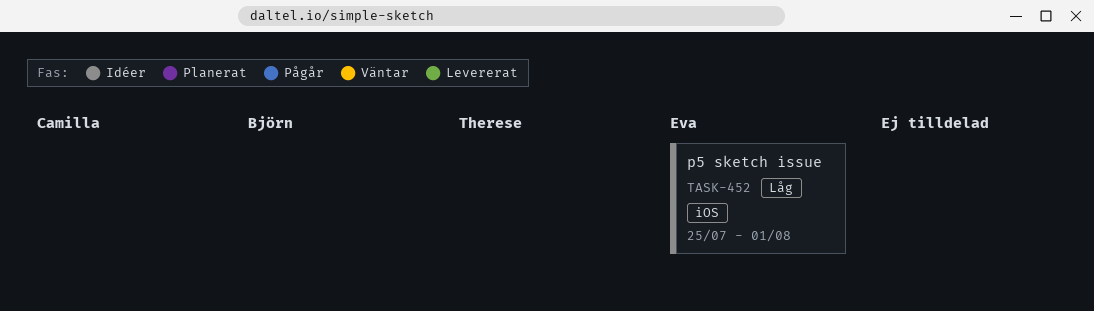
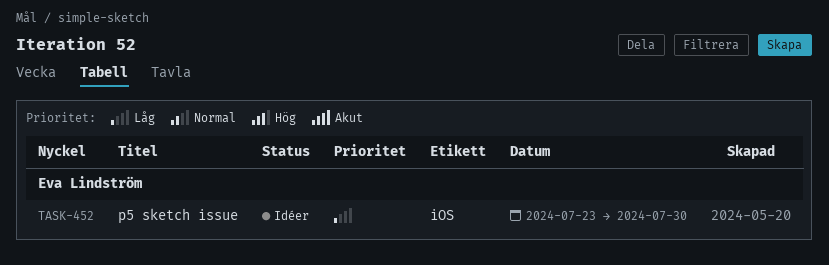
TASK-452, start: Jul 25 -> Jul 23
TASK-452, due: Aug 1 -> Jul 30

